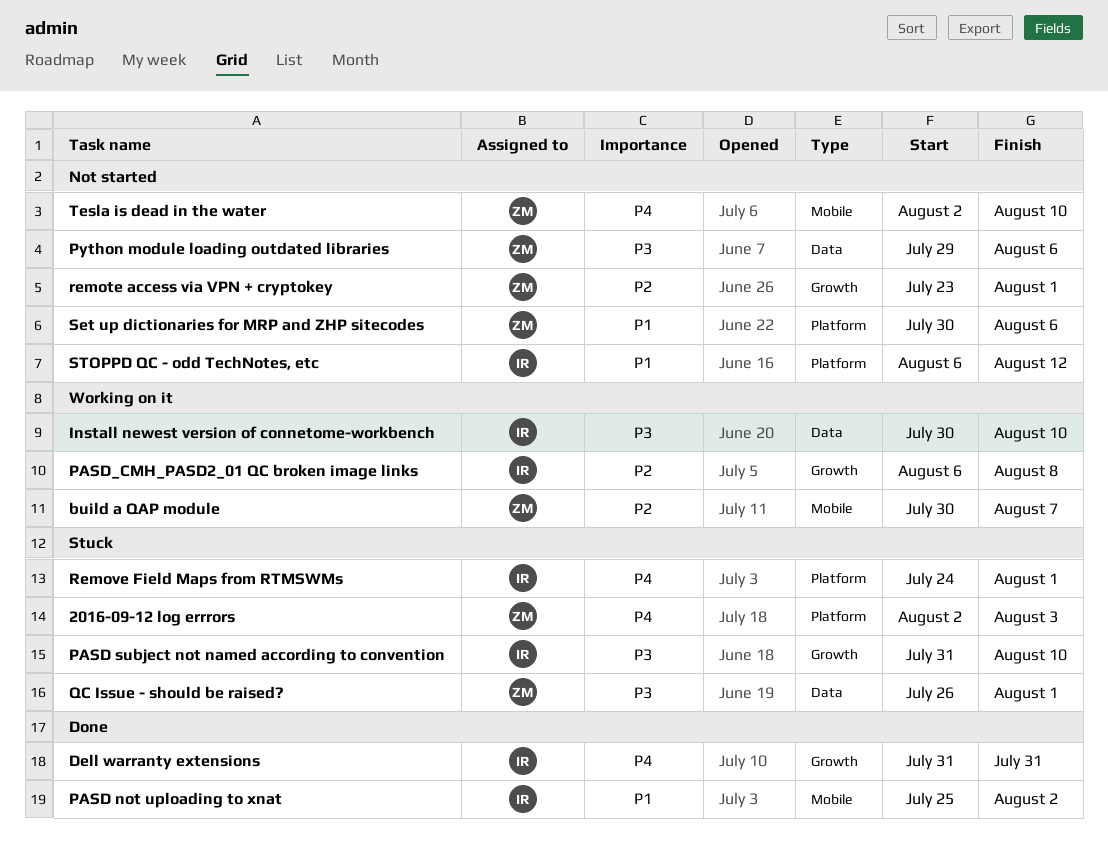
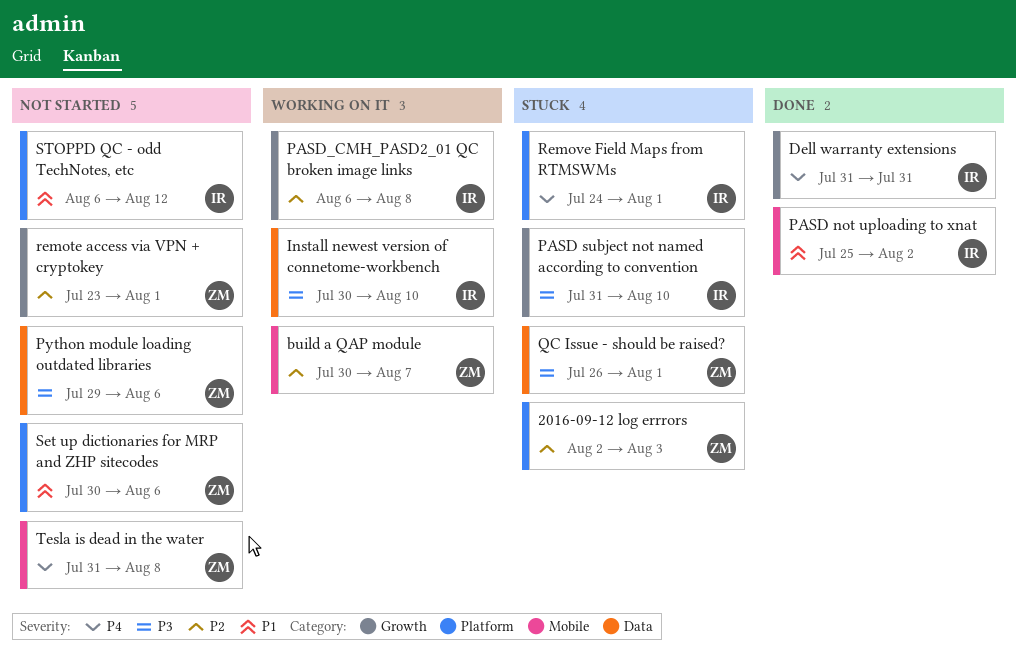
2016-09-12 log errrors, priority: P4 -> P2
Tesla is dead in the water, start: Aug 2 -> Jul 31
Tesla is dead in the water, due: Aug 10 -> Aug 8

